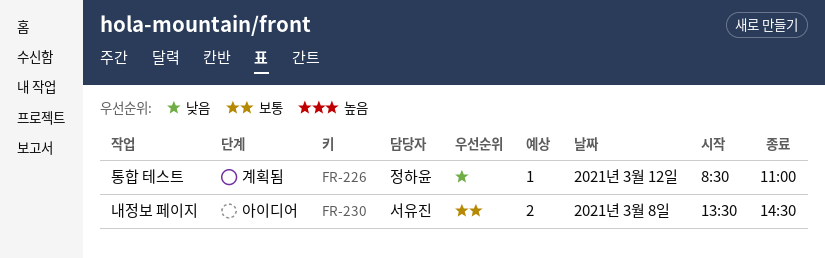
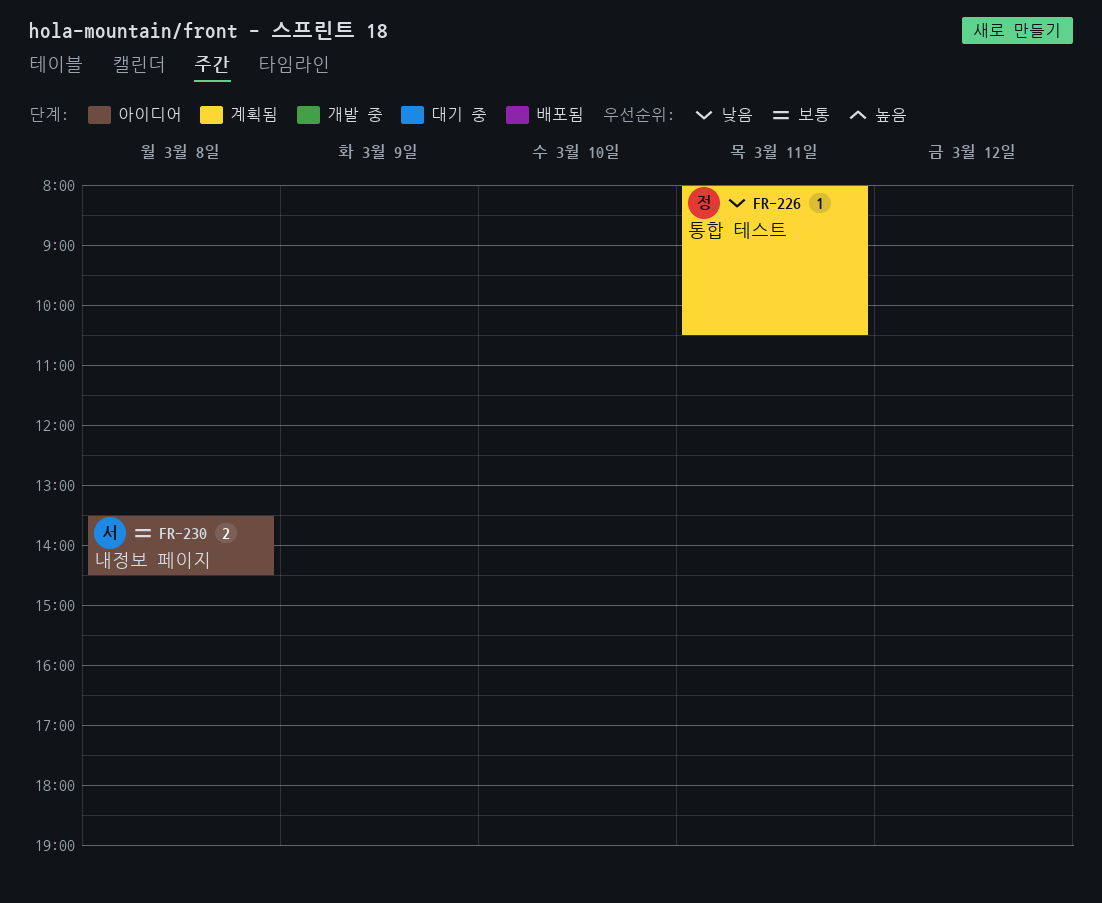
FR-226, day: Mar 12 -> Mar 11
FR-226, begins: 08:30 -> 08:00
FR-226, ends: 11:00 -> 10:30

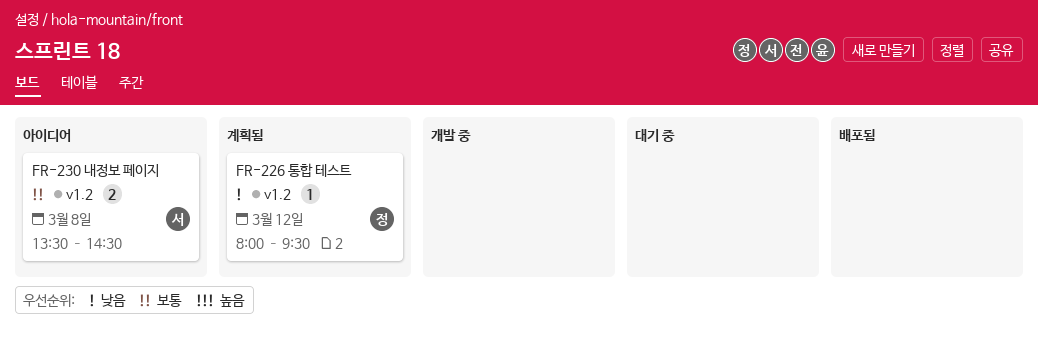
FR-226, day: Mar 11 -> Mar 12
FR-226, ends: 10:30 -> 09:30

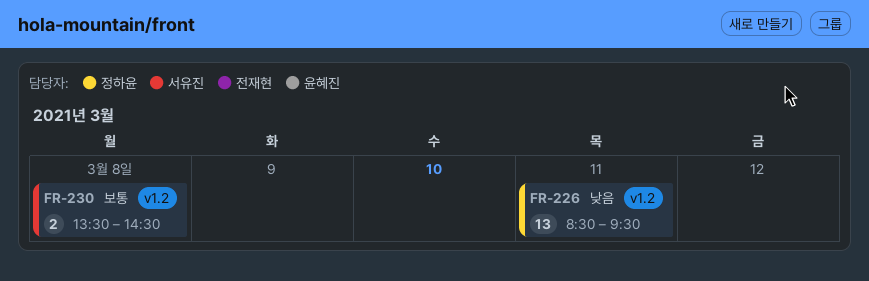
FR-226, estimate: 1 -> 13
FR-226, day: Mar 12 -> Mar 11
FR-226, begins: 08:00 -> 08:30

